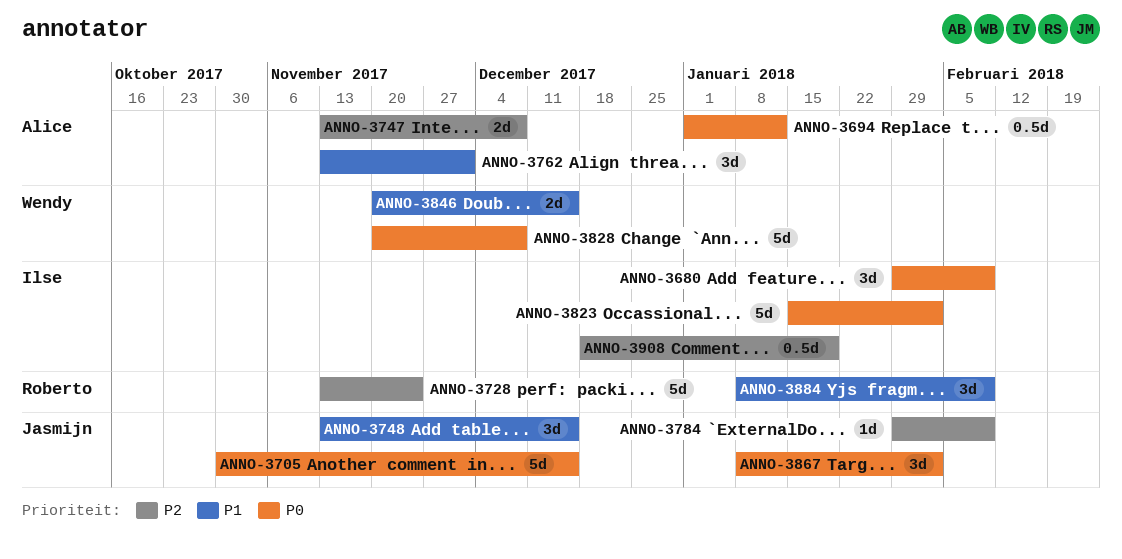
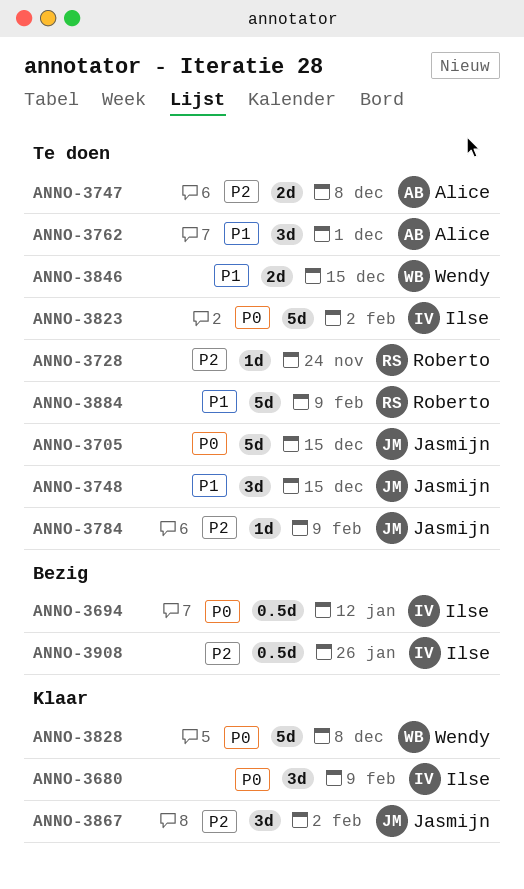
ANNO-3694, owner: Alice -> Ilse
ANNO-3728, estimate: 5d -> 1d
ANNO-3867, priority: P0 -> P2
ANNO-3884, estimate: 3d -> 5d
ANNO-3908, due: Jan 19 -> Jan 26

